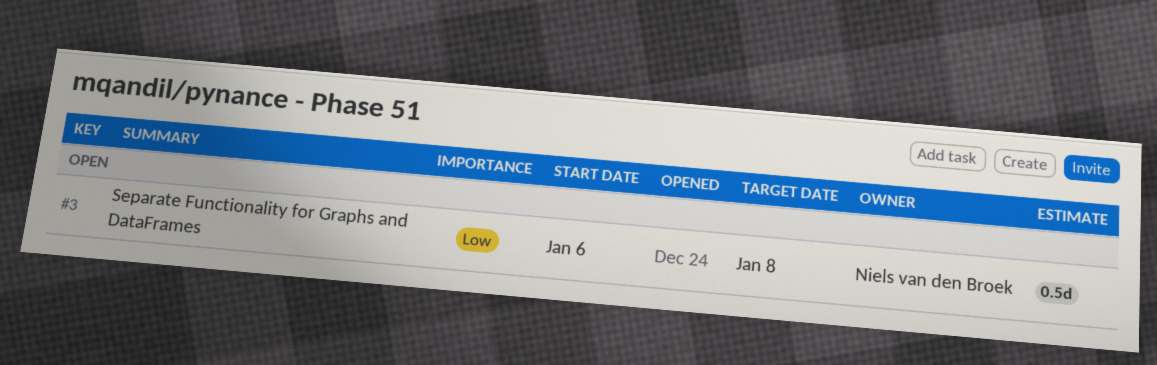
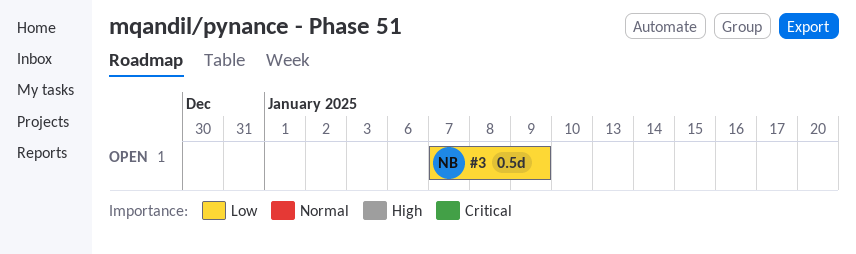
#3, start: Jan 6 -> Jan 7
#3, due: Jan 8 -> Jan 9

